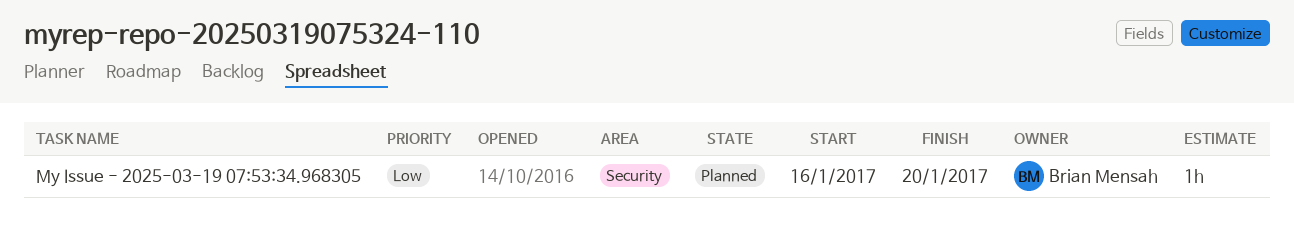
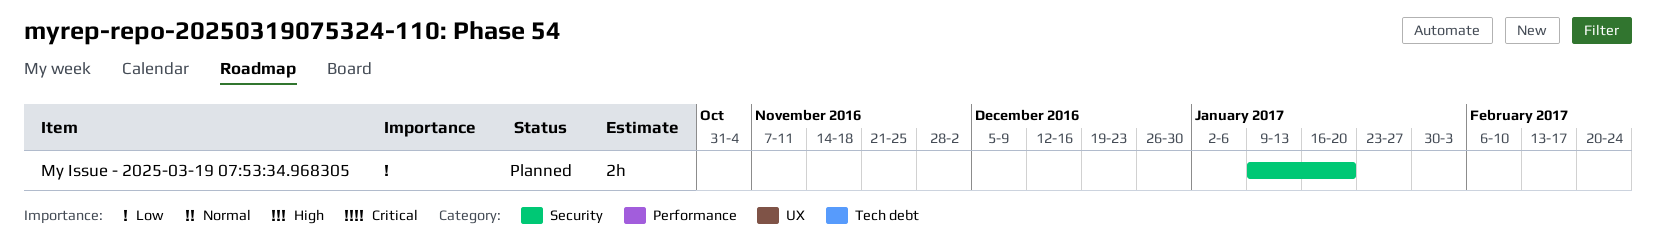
My Issue - 2025-03-19 07:53:34.968305, estimate: 1h -> 2h
My Issue - 2025-03-19 07:53:34.968305, start: Jan 16 -> Jan 9

